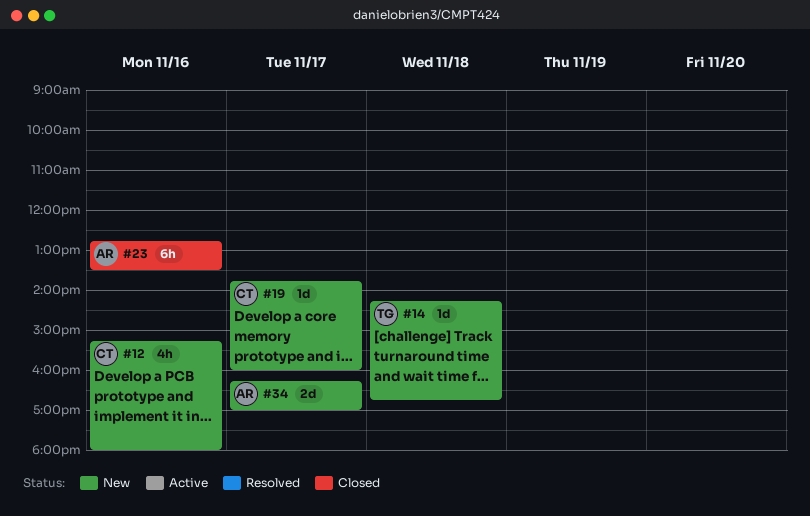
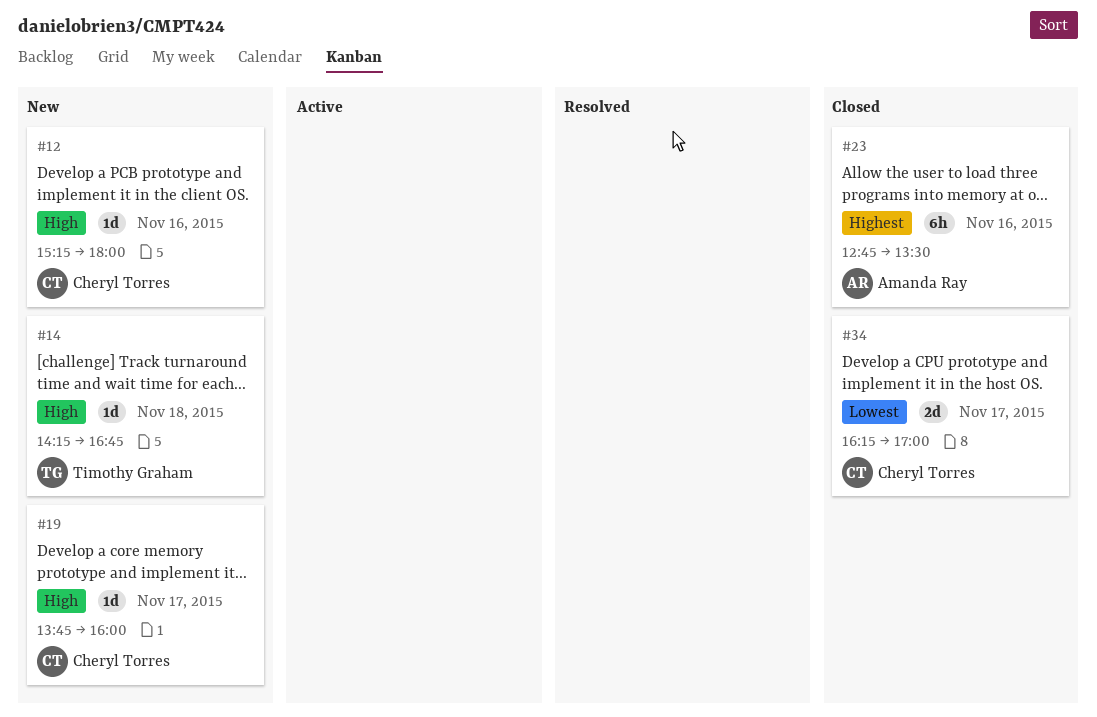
#12, estimate: 4h -> 1d
#34, status: New -> Closed
#34, owner: Amanda Ray -> Cheryl Torres

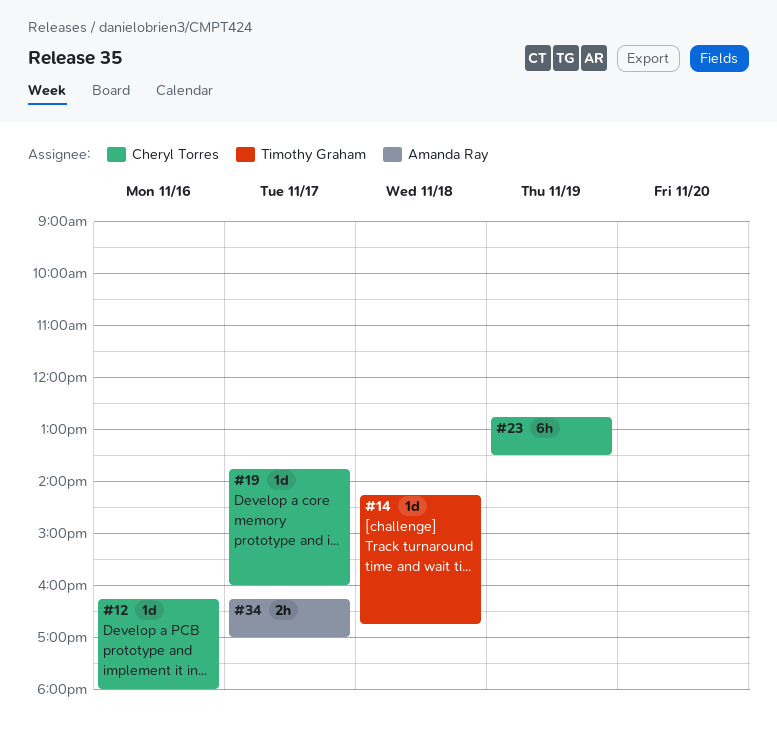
#12, begins: 15:15 -> 16:15
#23, owner: Amanda Ray -> Cheryl Torres
#23, day: Nov 16 -> Nov 19
#34, owner: Cheryl Torres -> Amanda Ray
#34, estimate: 2d -> 2h

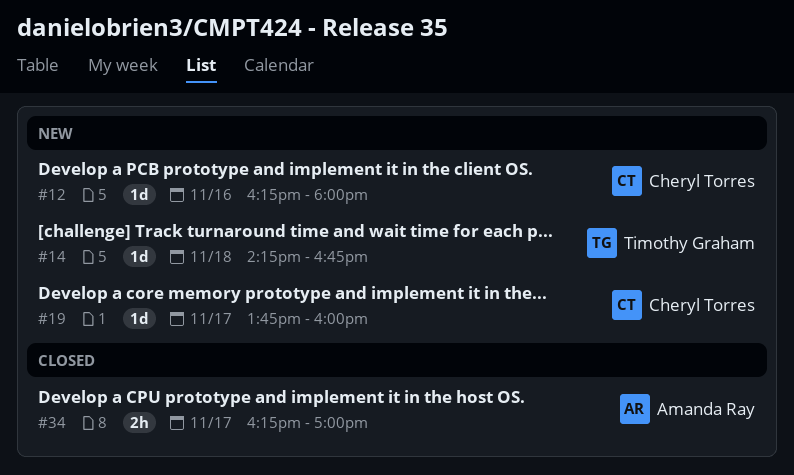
#23: present -> none

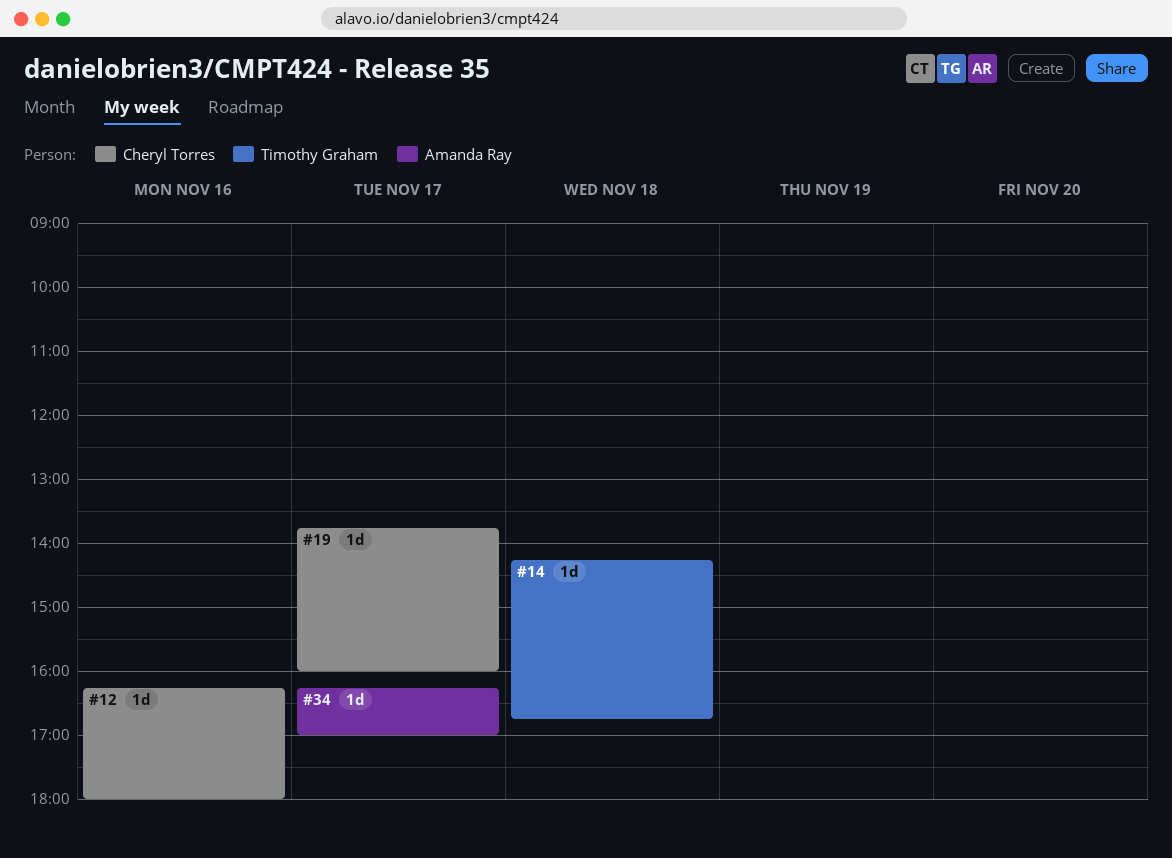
#34, estimate: 2h -> 1d

